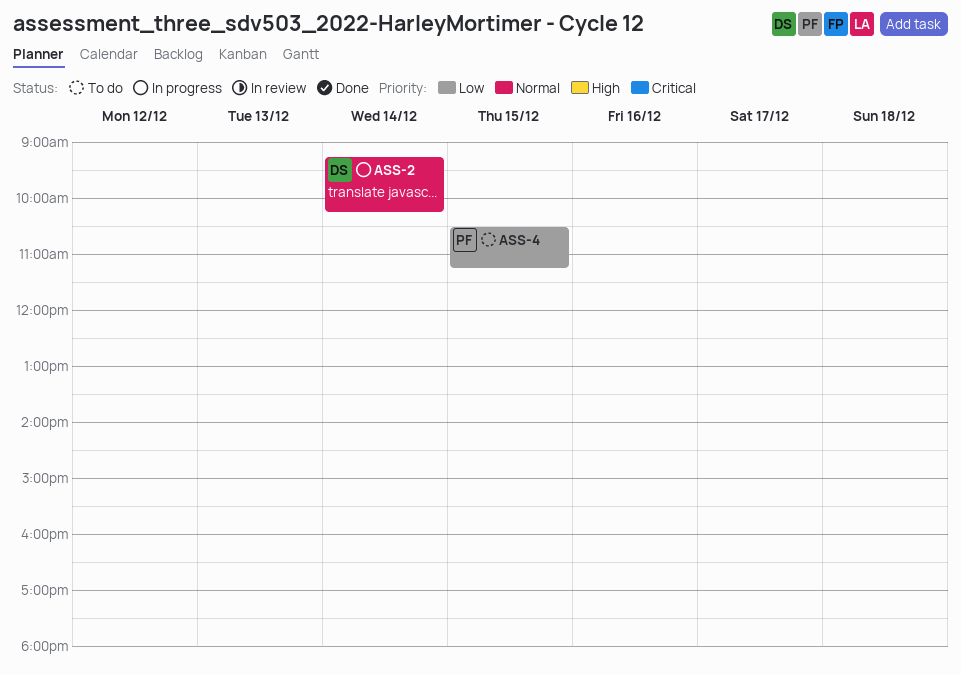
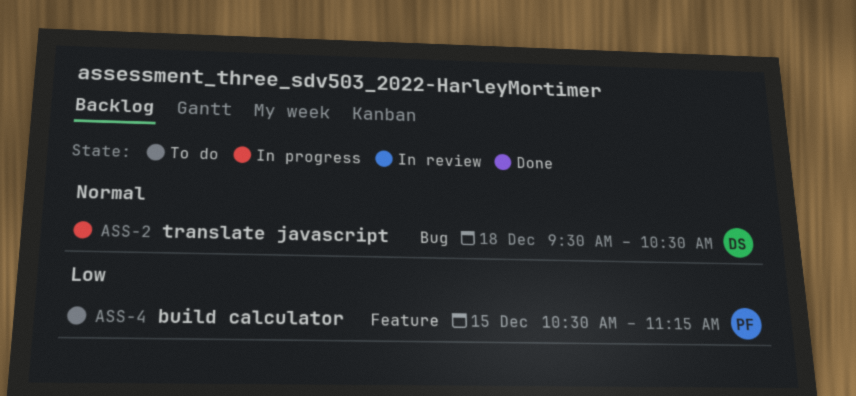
ASS-2, day: Dec 14 -> Dec 18
ASS-2, begins: 09:15 -> 09:30
ASS-2, ends: 10:15 -> 10:30

